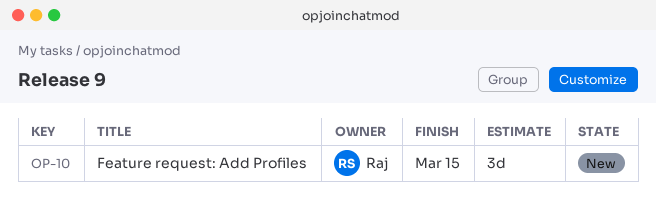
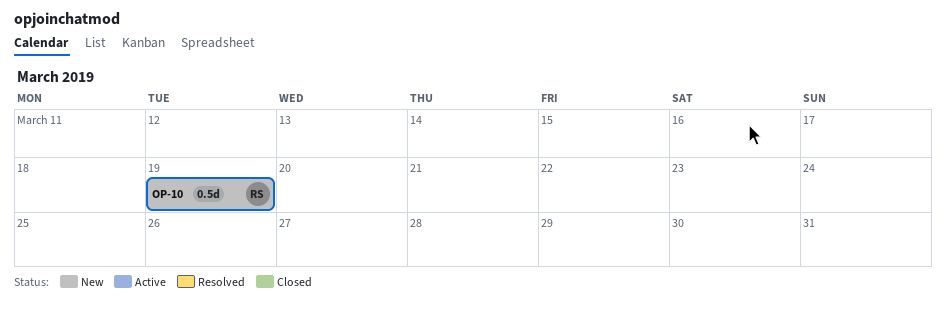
OP-10, estimate: 3d -> 0.5d
OP-10, due: Mar 15 -> Mar 19

